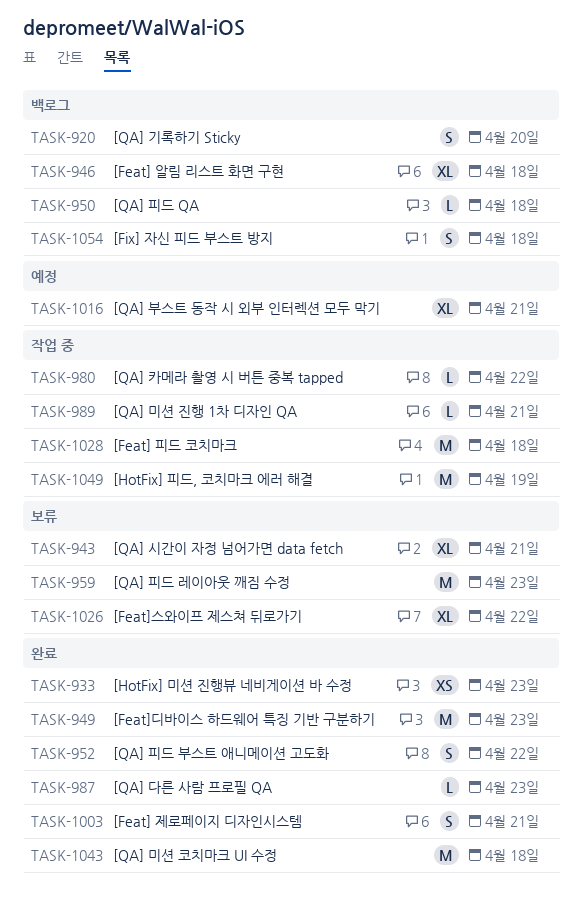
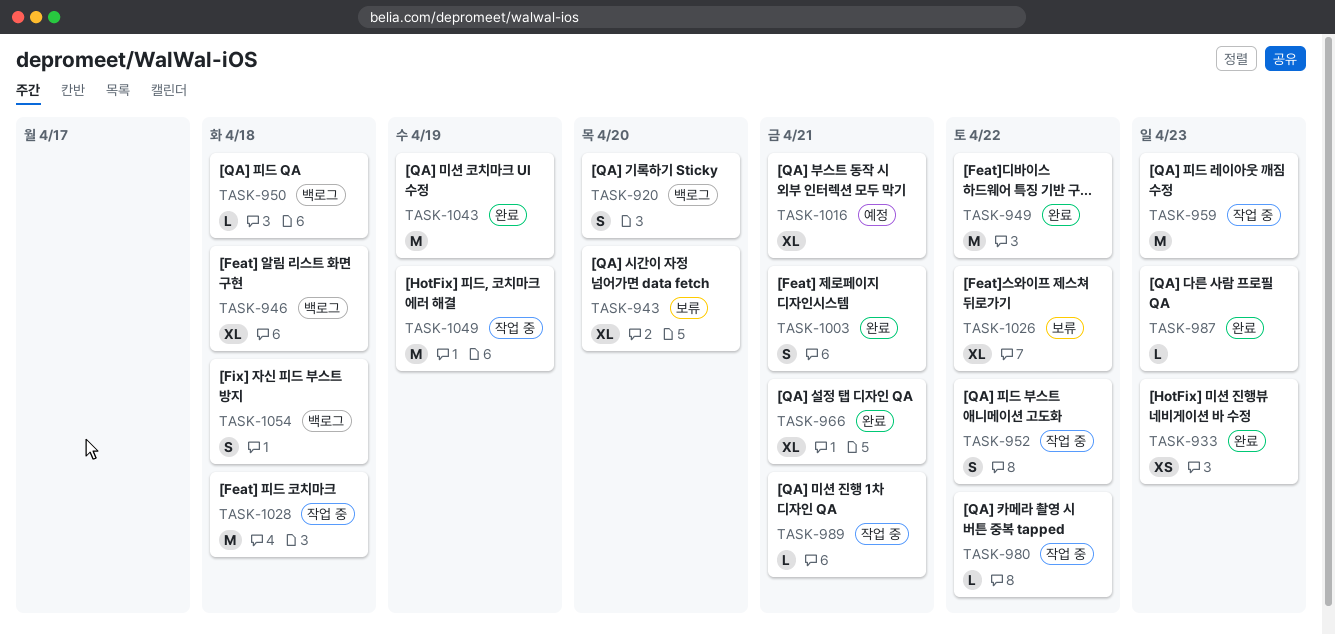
TASK-943, due: Apr 21 -> Apr 20
TASK-949, due: Apr 23 -> Apr 22
TASK-952, status: 완료 -> 작업 중
TASK-959, status: 보류 -> 작업 중
TASK-966: none -> present
TASK-1043, due: Apr 18 -> Apr 19

